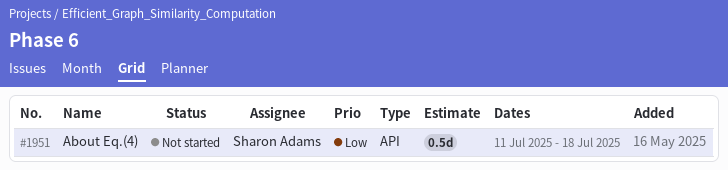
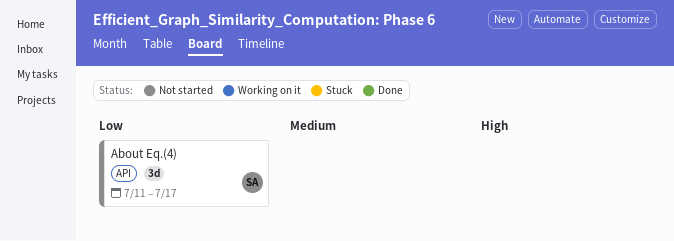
About Eq.(4), estimate: 0.5d -> 3d
About Eq.(4), due: Jul 18 -> Jul 17

